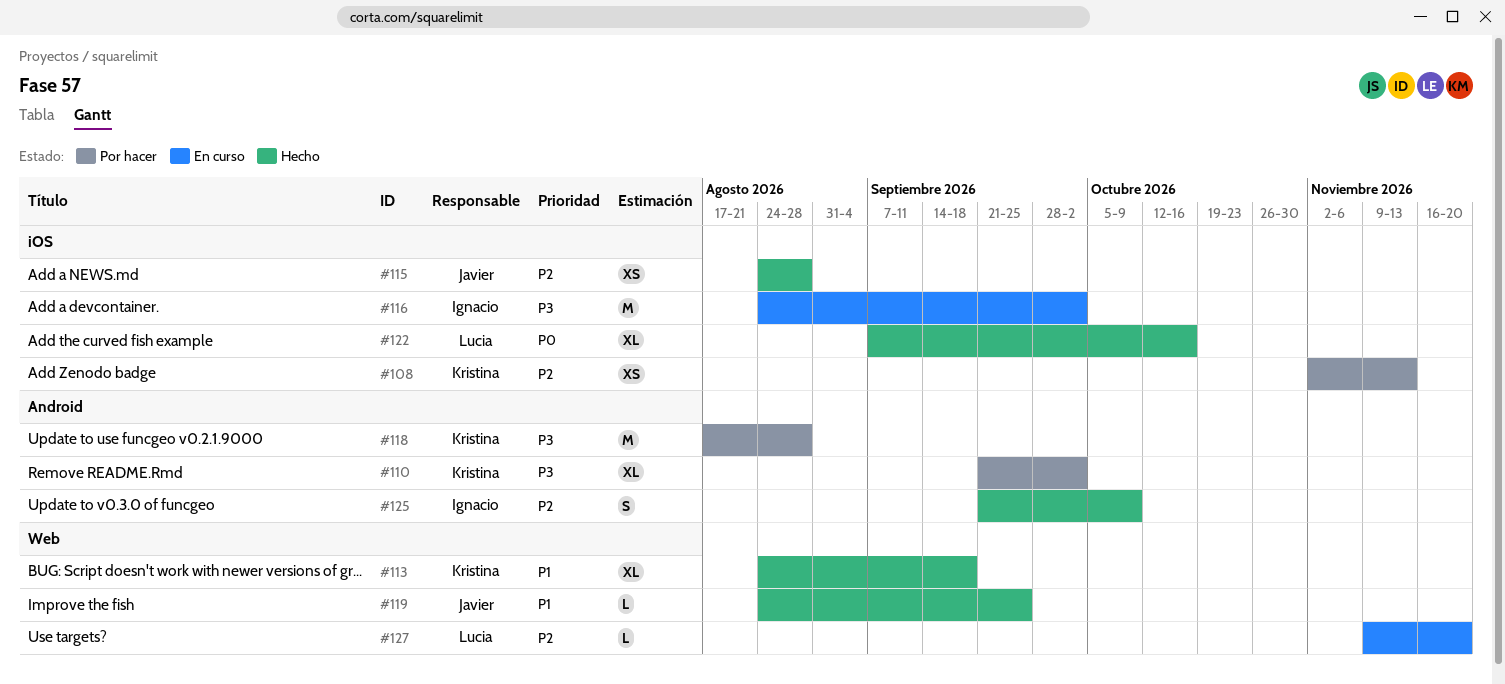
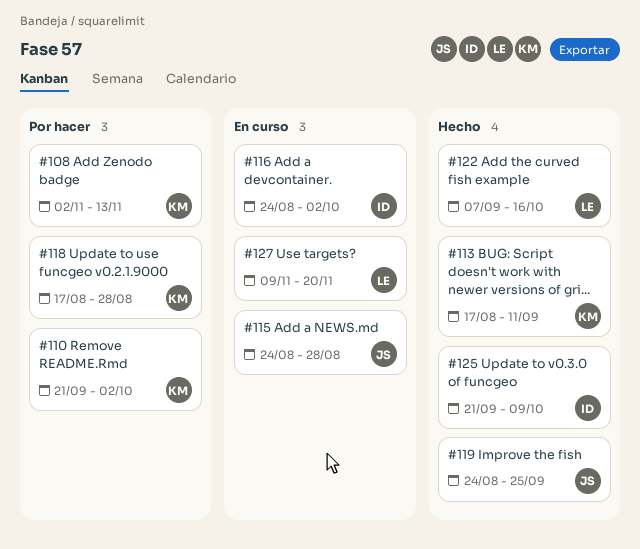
#113, start: Aug 24 -> Aug 17
#113, due: Sep 18 -> Sep 11
#115, status: Hecho -> En curso

